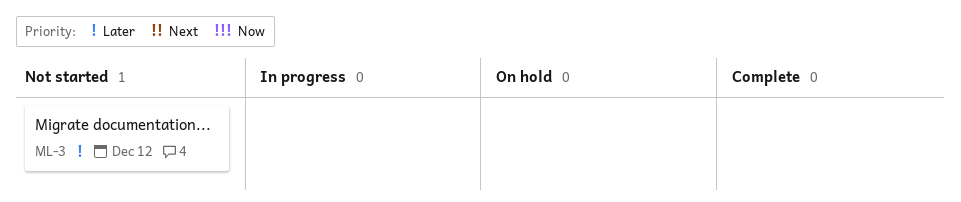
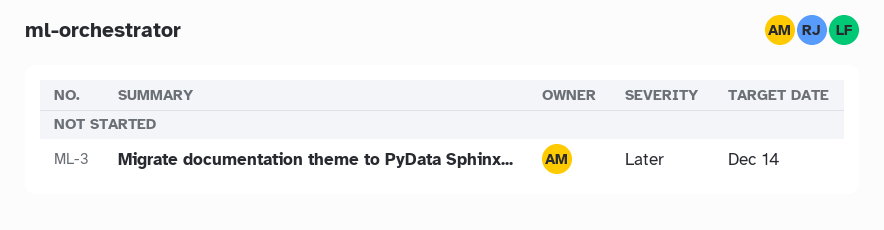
ML-3, due: Dec 12 -> Dec 14

